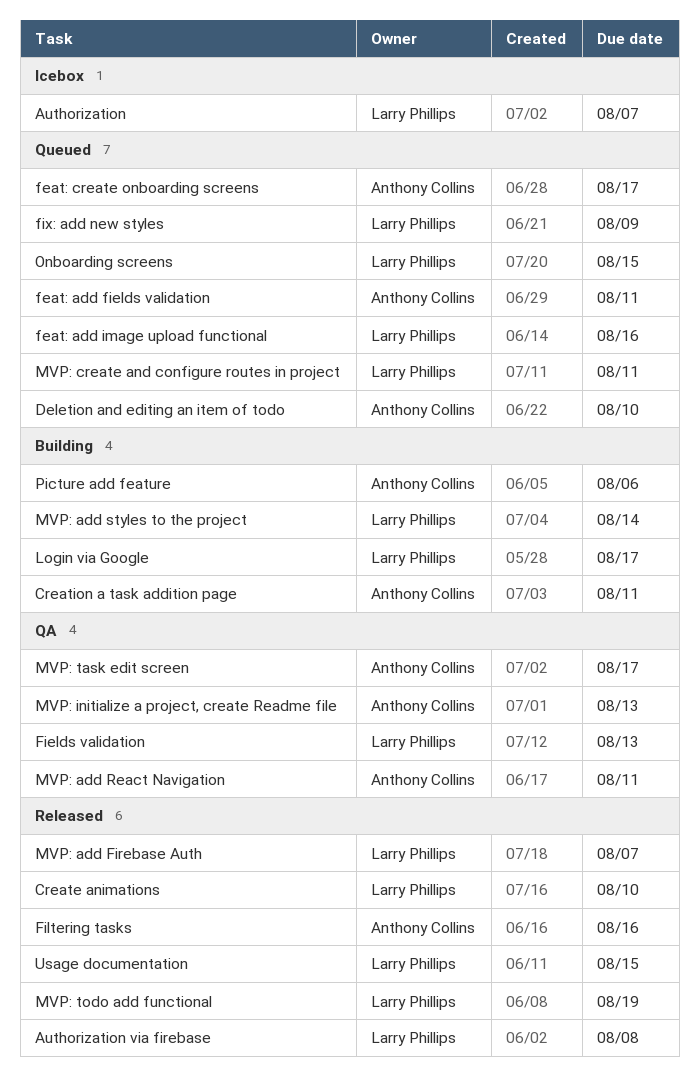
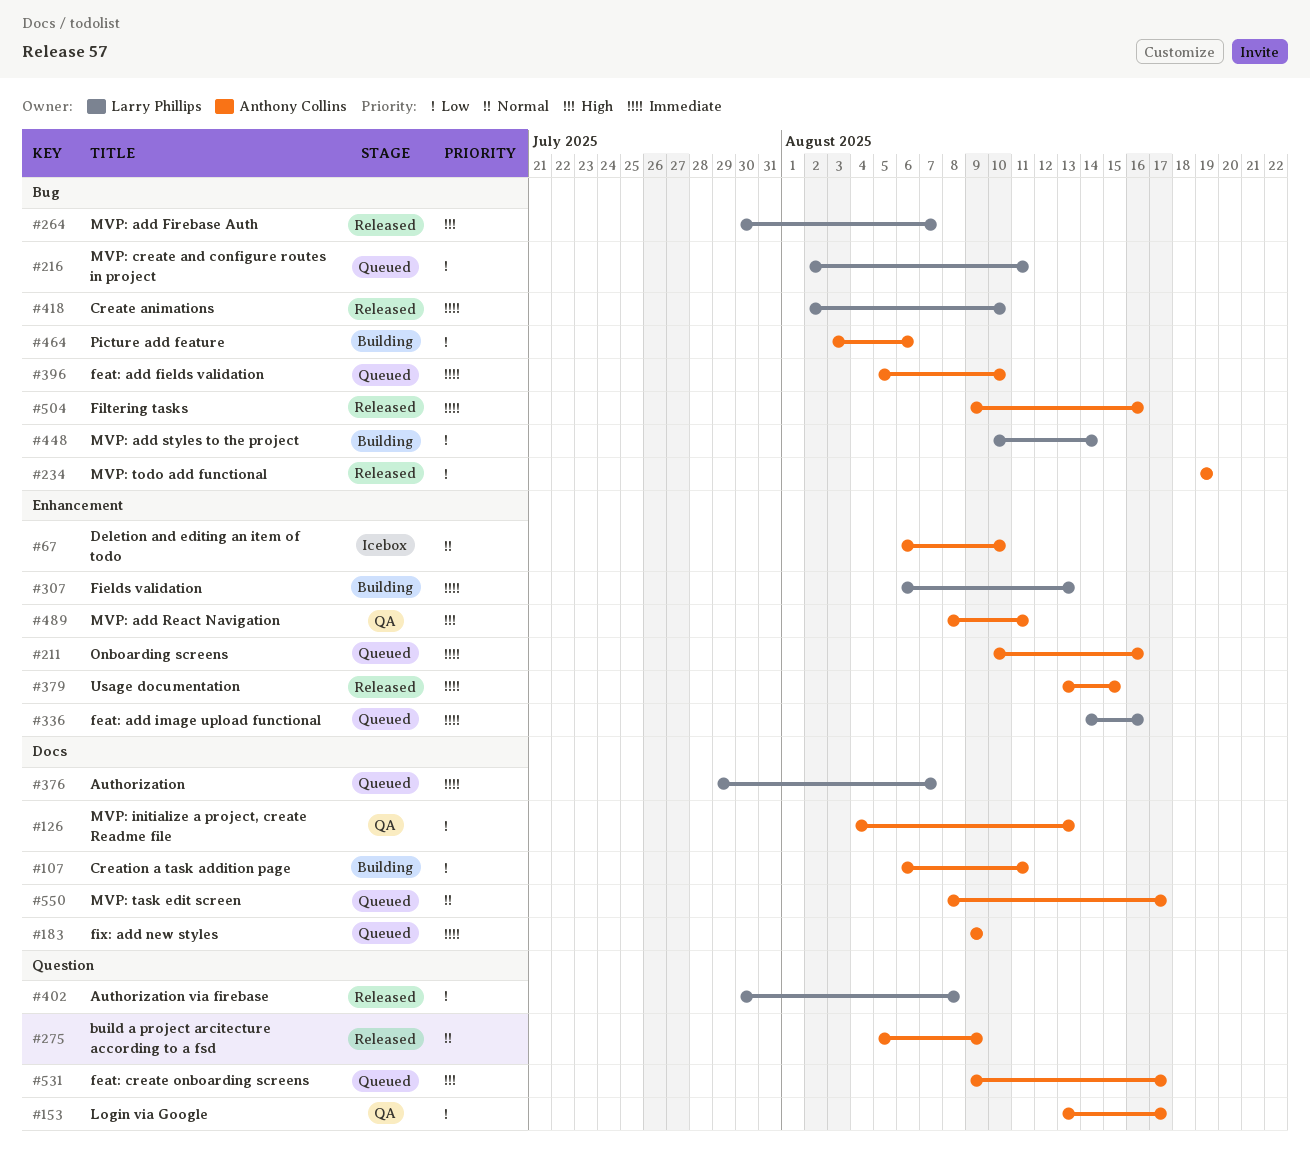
Authorization, status: Icebox -> Queued
build a project arcitecture according to a fsd: none -> present
Deletion and editing an item of todo, status: Queued -> Icebox
feat: add fields validation, due: Aug 11 -> Aug 10
Fields validation, status: QA -> Building
fix: add new styles, owner: Larry Phillips -> Anthony Collins
Login via Google, status: Building -> QA
Login via Google, owner: Larry Phillips -> Anthony Collins
MVP: task edit screen, status: QA -> Queued
MVP: todo add functional, owner: Larry Phillips -> Anthony Collins
Onboarding screens, owner: Larry Phillips -> Anthony Collins
Onboarding screens, due: Aug 15 -> Aug 16
Usage documentation, owner: Larry Phillips -> Anthony Collins

